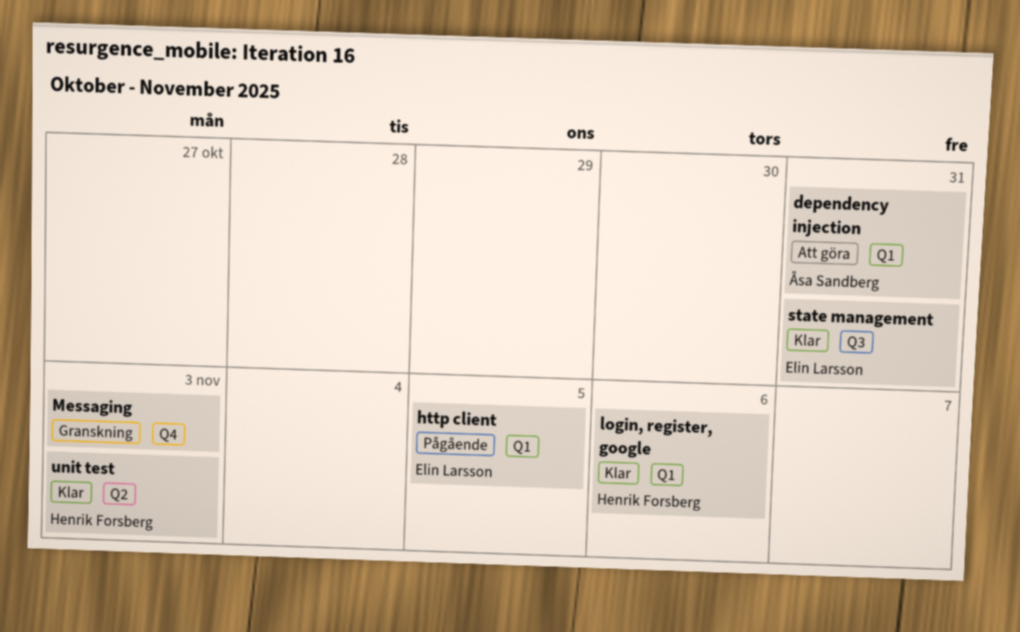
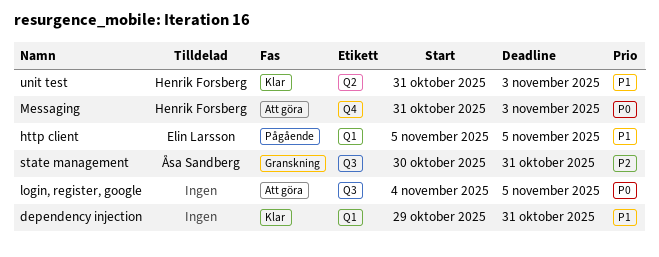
dependency injection, status: Att göra -> Klar
dependency injection, owner: Åsa Sandberg -> none
login, register, google, status: Klar -> Att göra
login, register, google, owner: Henrik Forsberg -> none
login, register, google, label: Q1 -> Q3
login, register, google, due: Nov 6 -> Nov 5
Messaging, status: Granskning -> Att göra
Messaging, owner: none -> Henrik Forsberg
state management, status: Klar -> Granskning
state management, owner: Elin Larsson -> Åsa Sandberg

